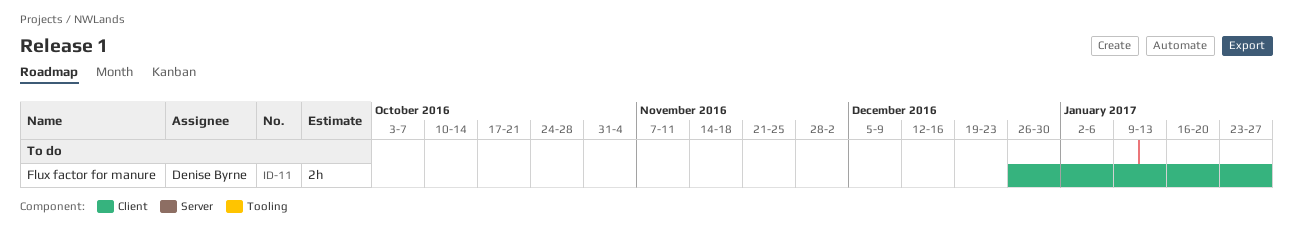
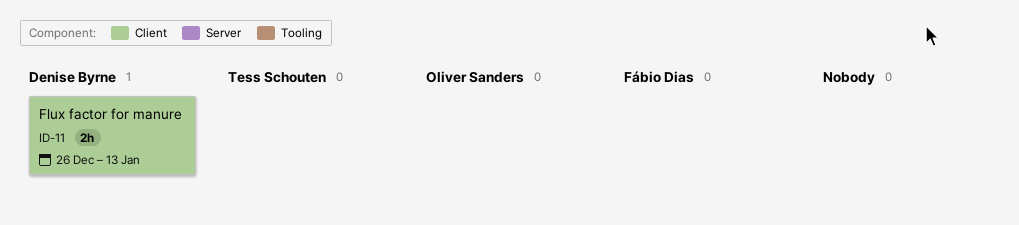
ID-11, due: Jan 27 -> Jan 13

